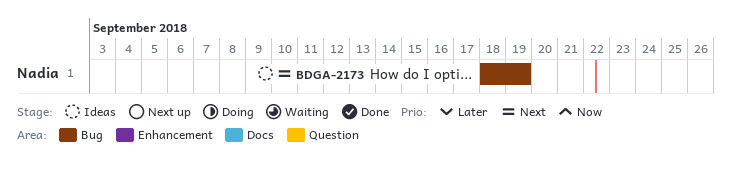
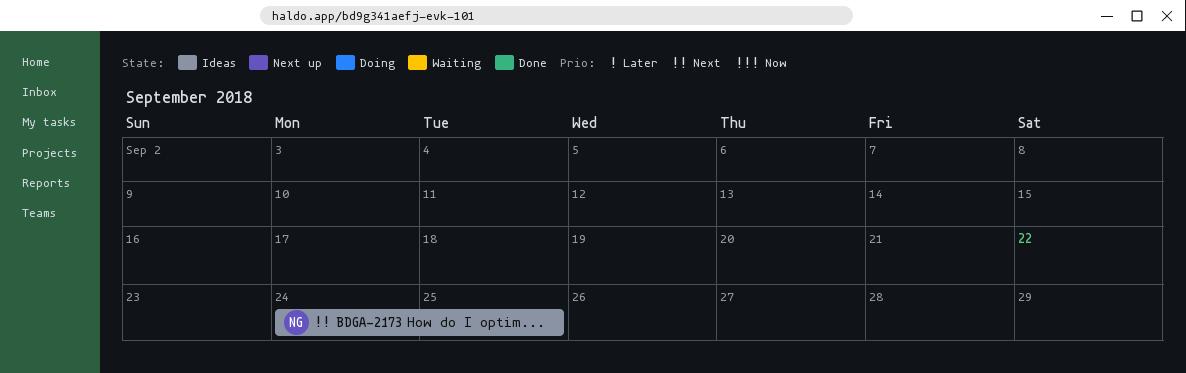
BDGA-2173, start: Sep 18 -> Sep 24
BDGA-2173, due: Sep 19 -> Sep 25

